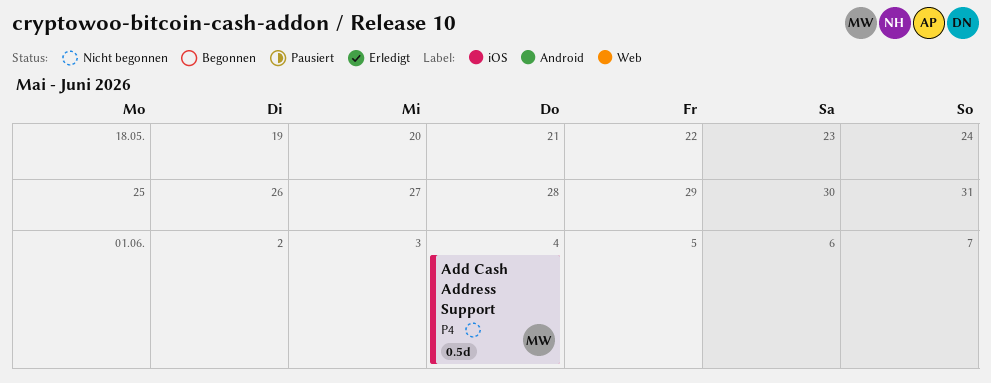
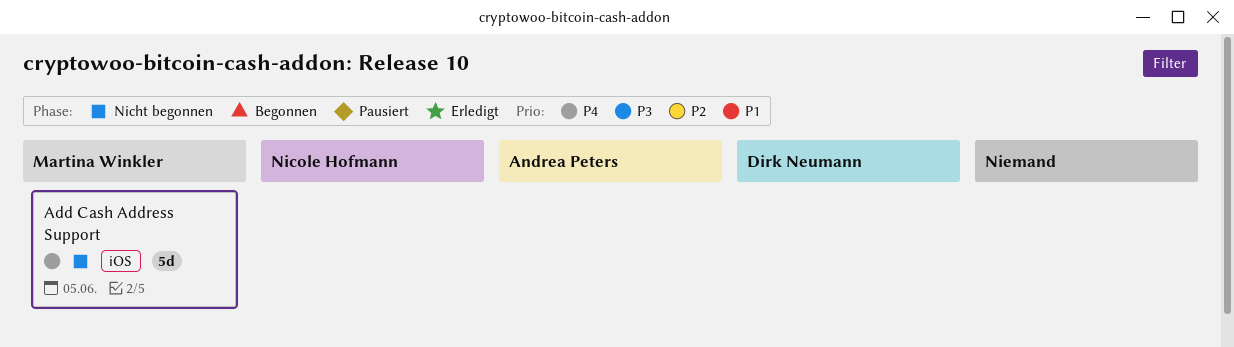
Add Cash Address Support, estimate: 0.5d -> 5d
Add Cash Address Support, due: Jun 4 -> Jun 5

